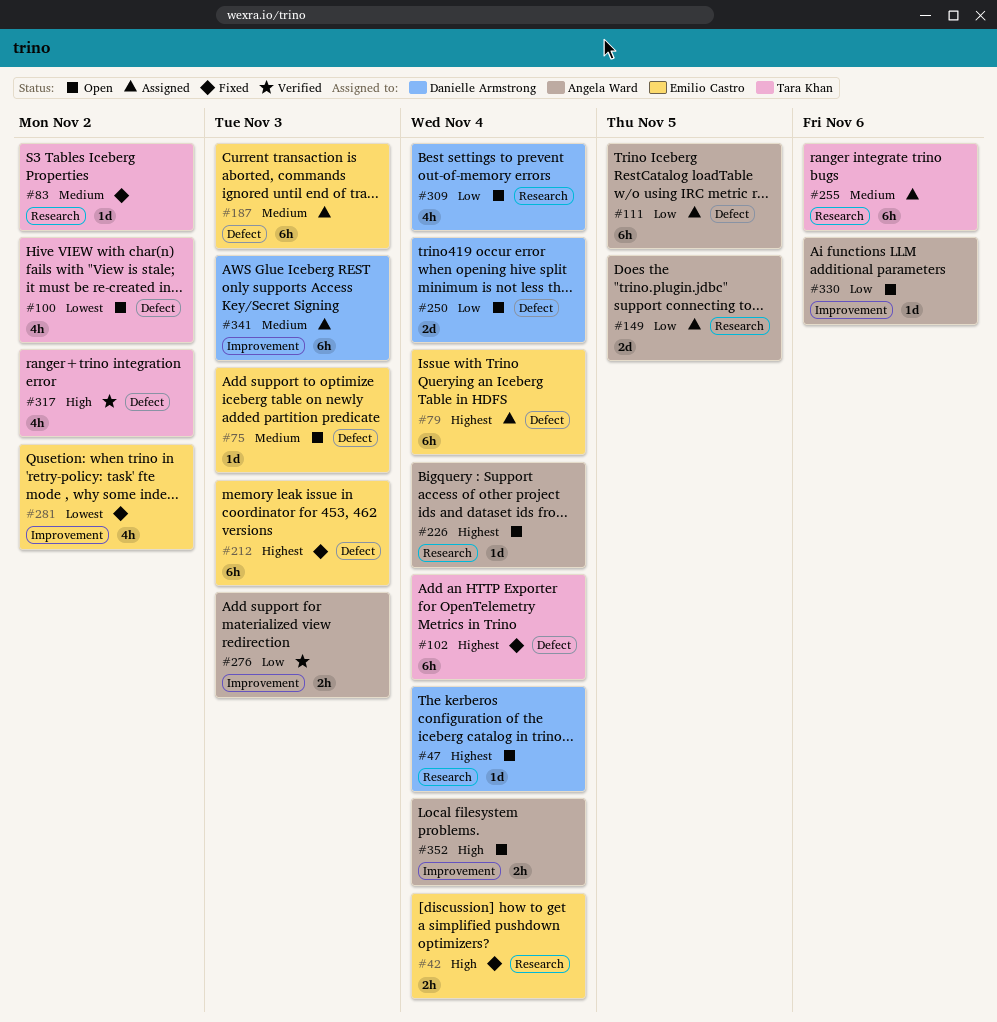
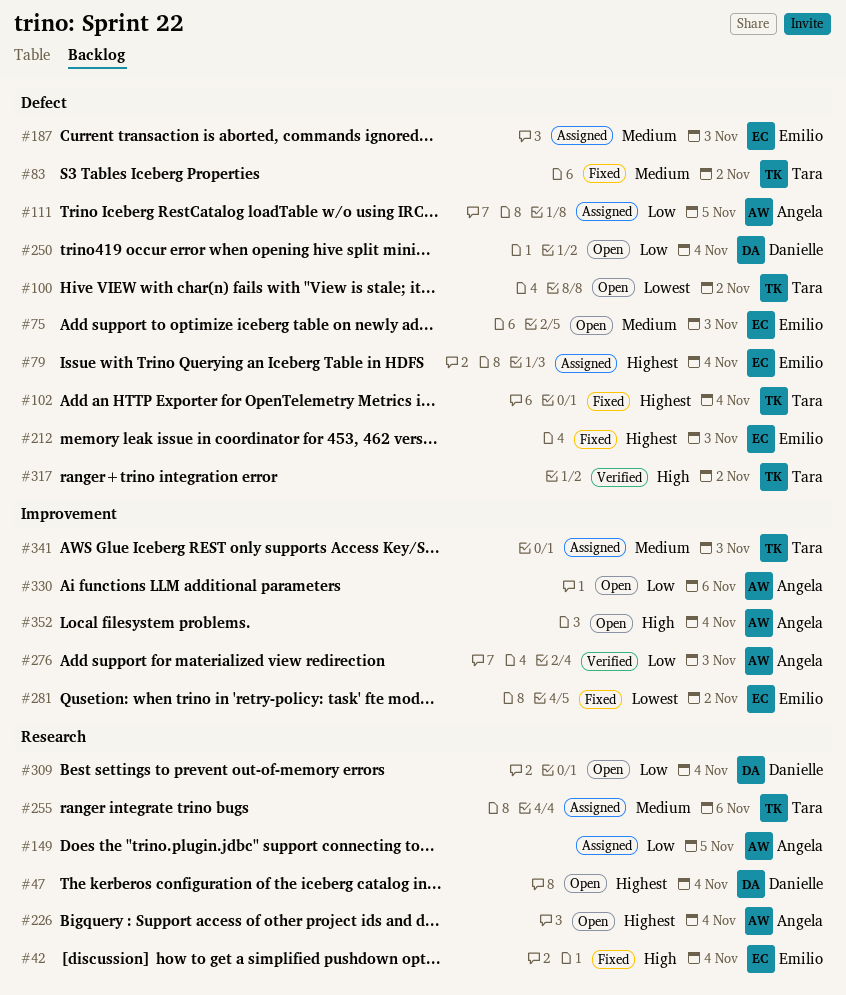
#83, label: Research -> Defect
#341, owner: Danielle Armstrong -> Tara Khan

